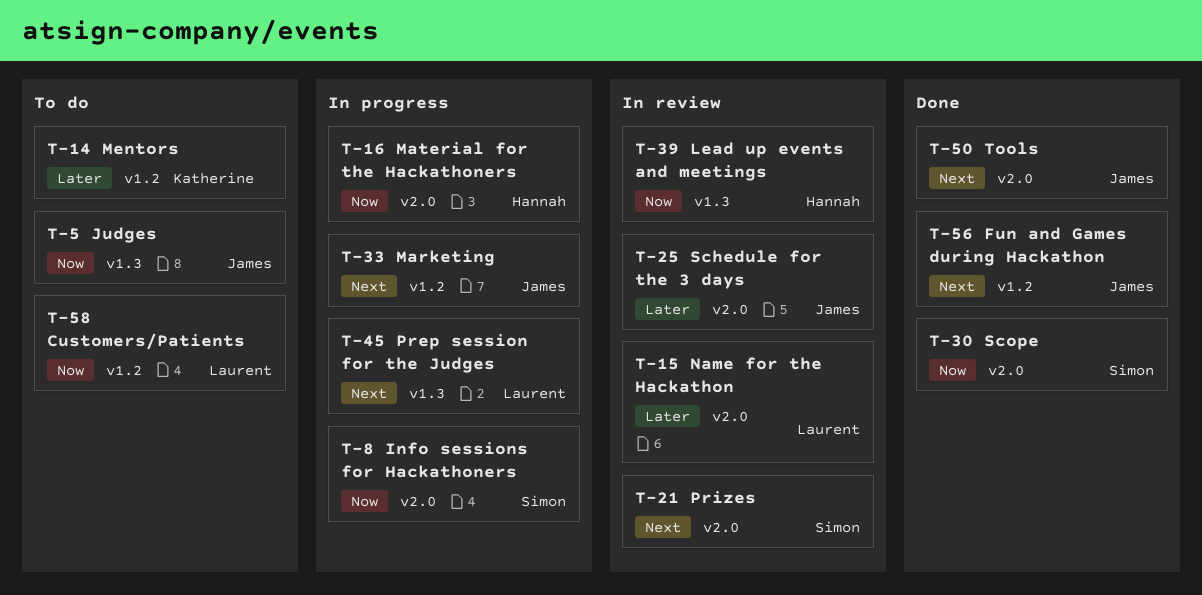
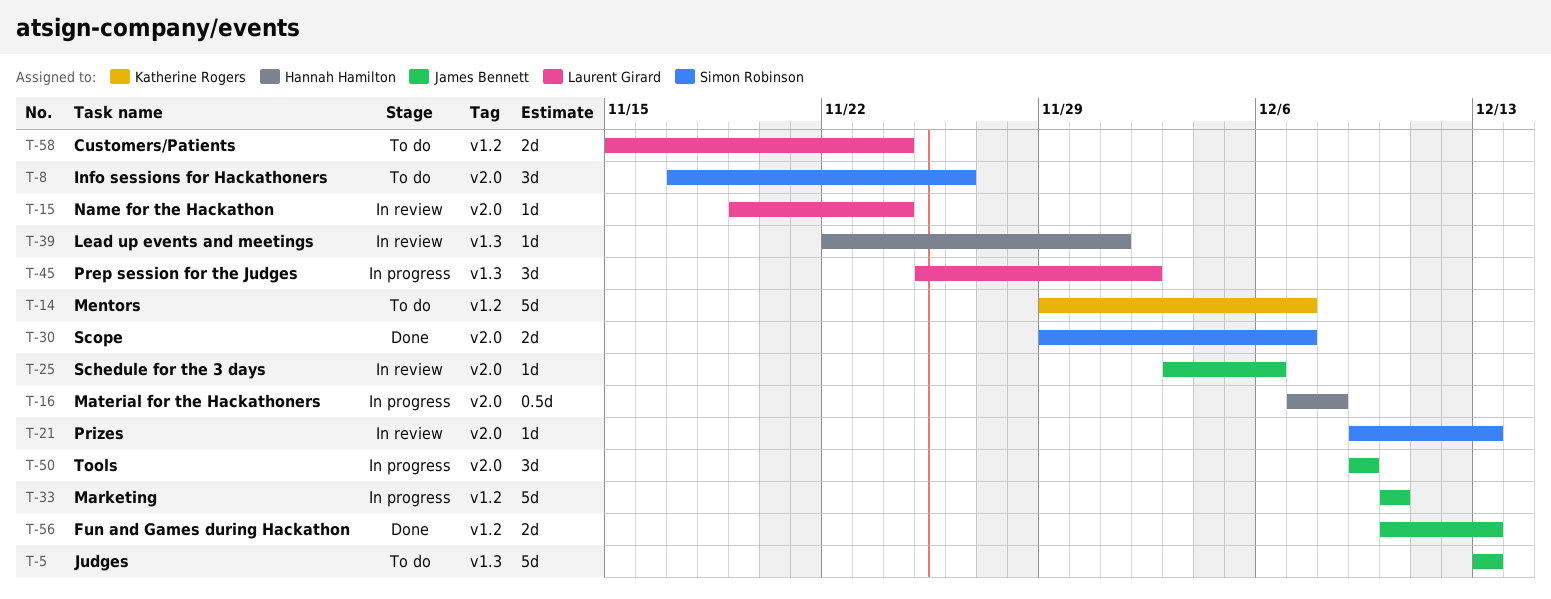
T-8, status: In progress -> To do
T-50, status: Done -> In progress

